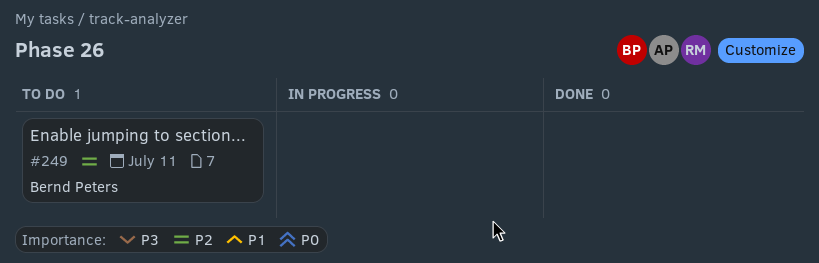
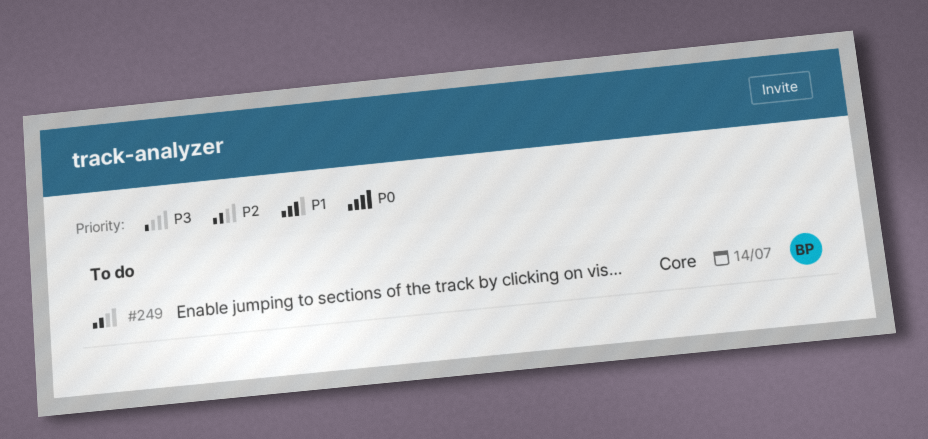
#249, due: Jul 11 -> Jul 14

